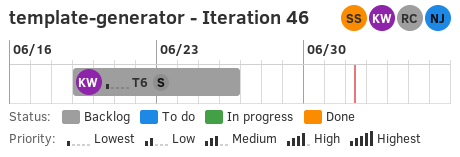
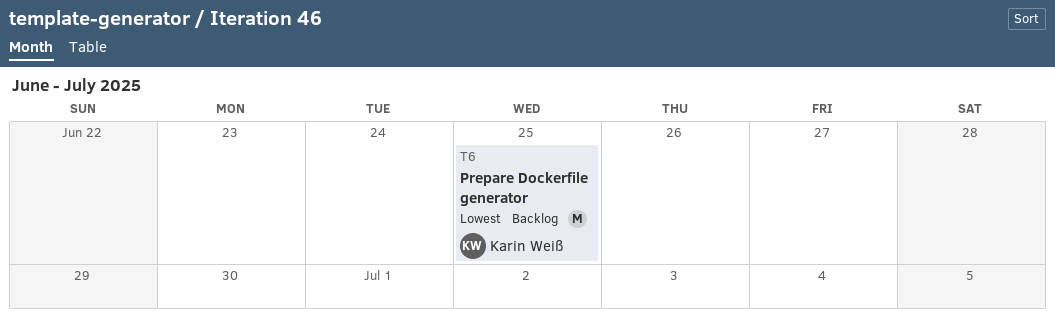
T6, estimate: S -> M
T6, due: Jun 26 -> Jun 25

